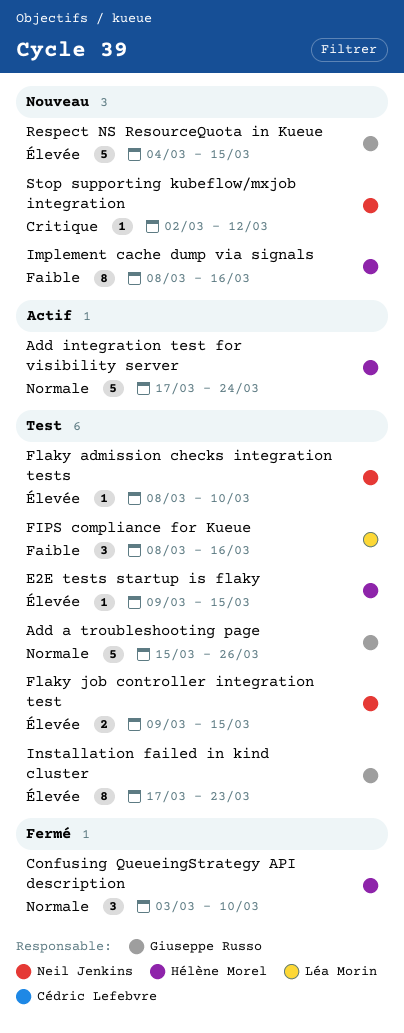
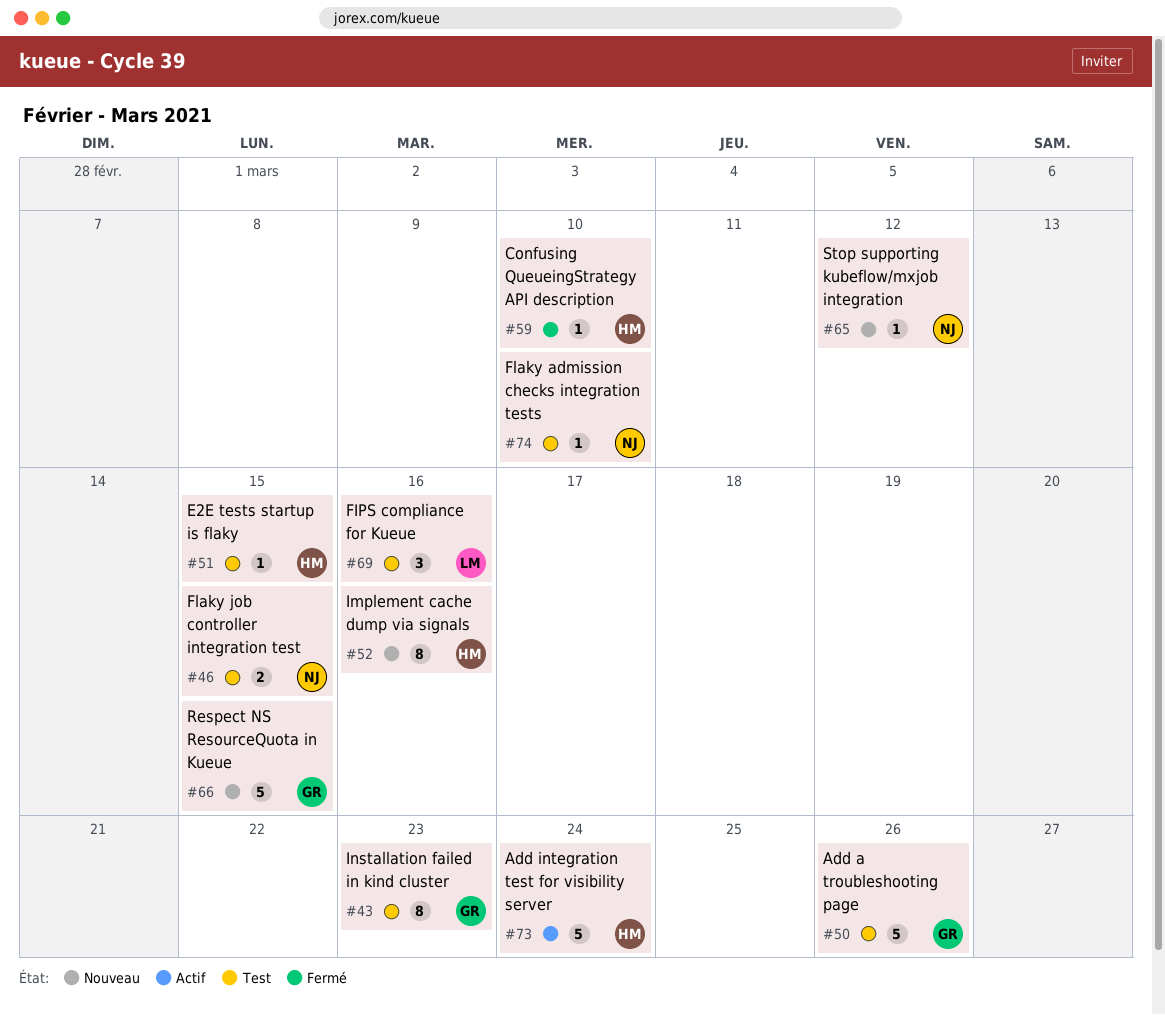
Confusing QueueingStrategy API description, estimate: 3 -> 1

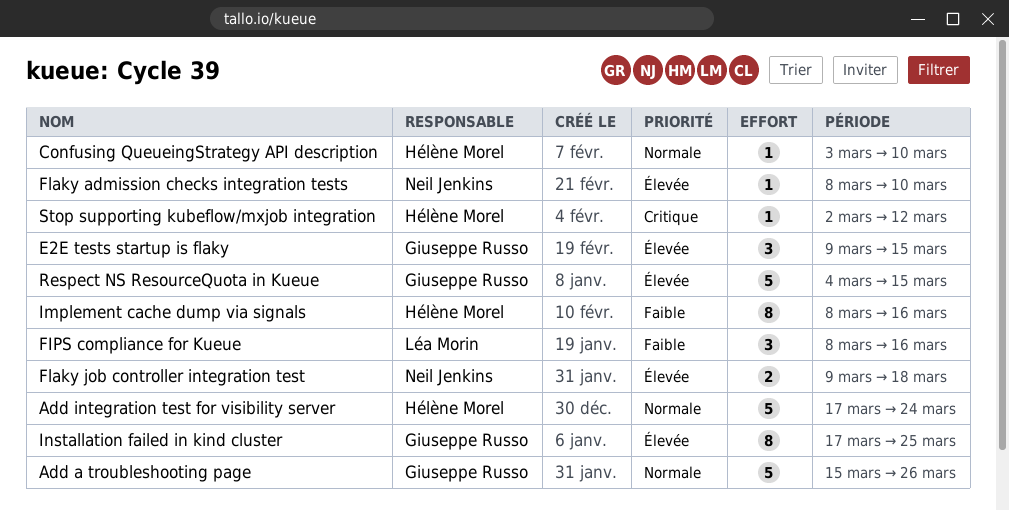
E2E tests startup is flaky, owner: Hélène Morel -> Giuseppe Russo
E2E tests startup is flaky, estimate: 1 -> 3
Flaky job controller integration test, due: Mar 15 -> Mar 18
Installation failed in kind cluster, due: Mar 23 -> Mar 25
Stop supporting kubeflow/mxjob integration, owner: Neil Jenkins -> Hélène Morel

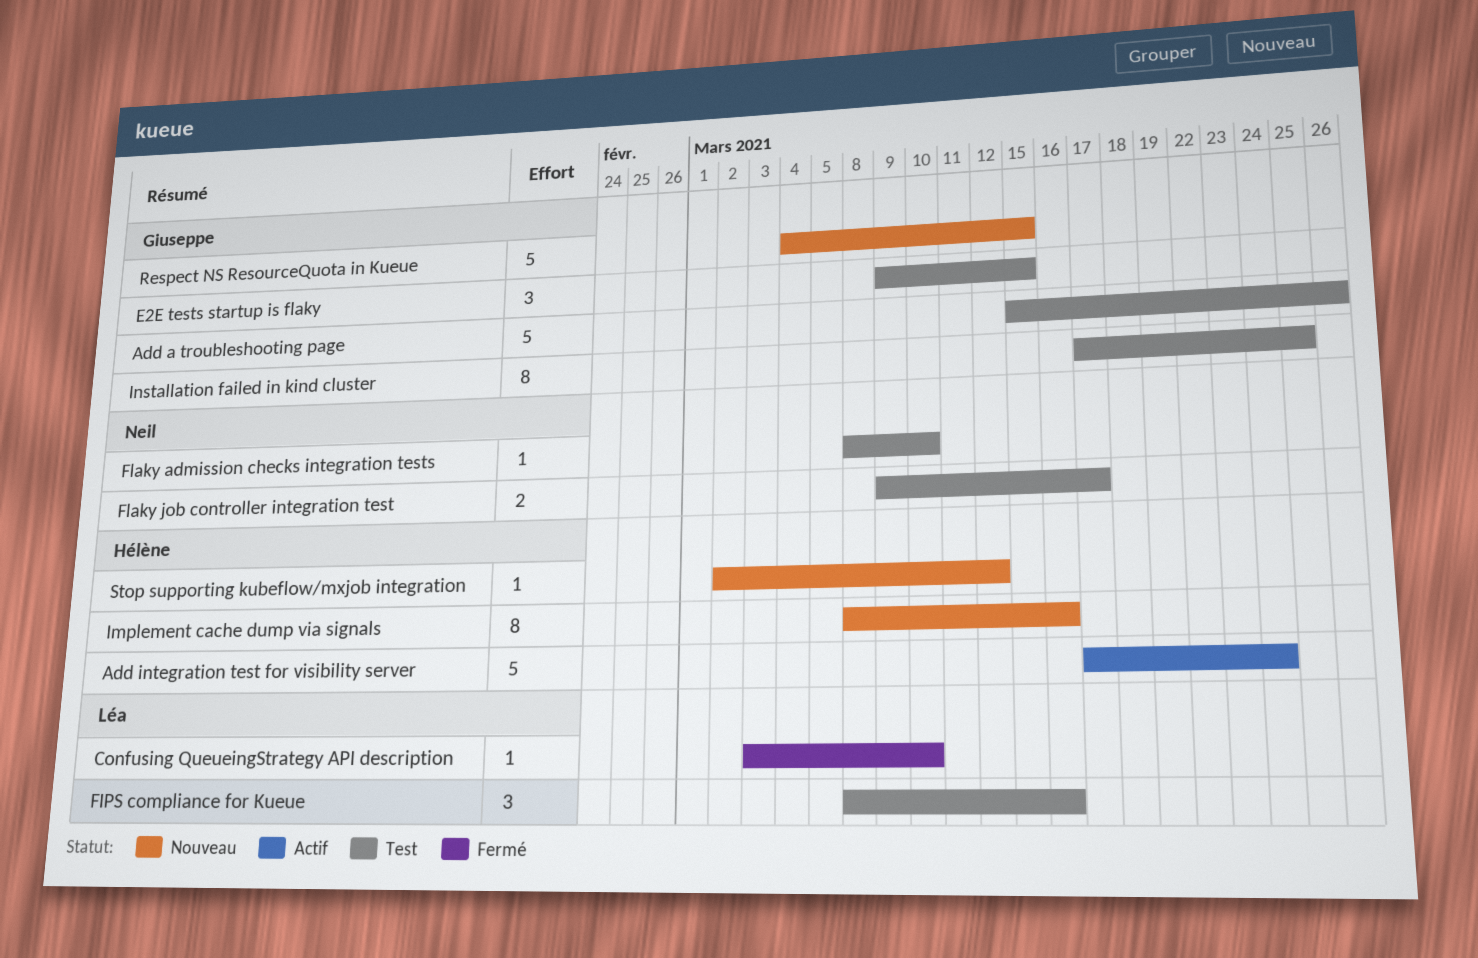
Confusing QueueingStrategy API description, owner: Hélène Morel -> Léa Morin
Flaky job controller integration test, due: Mar 18 -> Mar 17

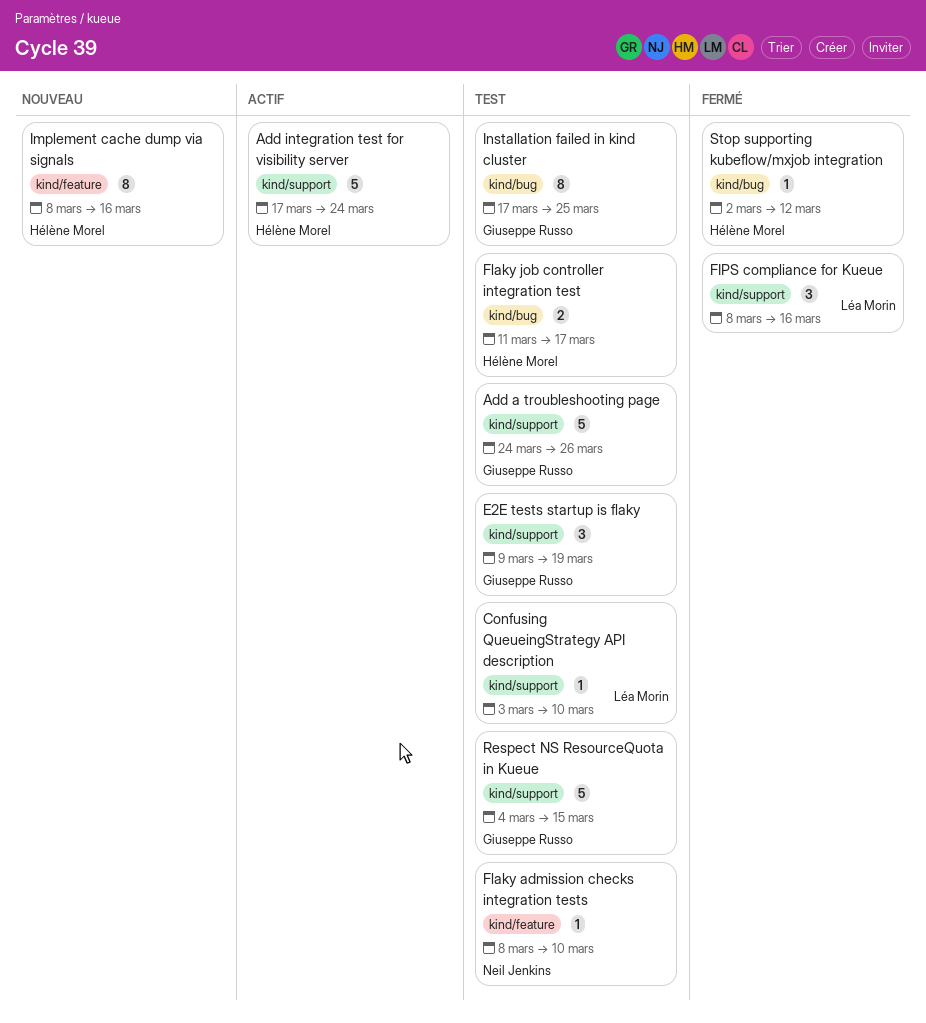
Add a troubleshooting page, start: Mar 15 -> Mar 24
Confusing QueueingStrategy API description, status: Fermé -> Test
E2E tests startup is flaky, due: Mar 15 -> Mar 19
FIPS compliance for Kueue, status: Test -> Fermé
Flaky job controller integration test, owner: Neil Jenkins -> Hélène Morel
Flaky job controller integration test, start: Mar 9 -> Mar 11
Respect NS ResourceQuota in Kueue, status: Nouveau -> Test
Stop supporting kubeflow/mxjob integration, status: Nouveau -> Fermé

